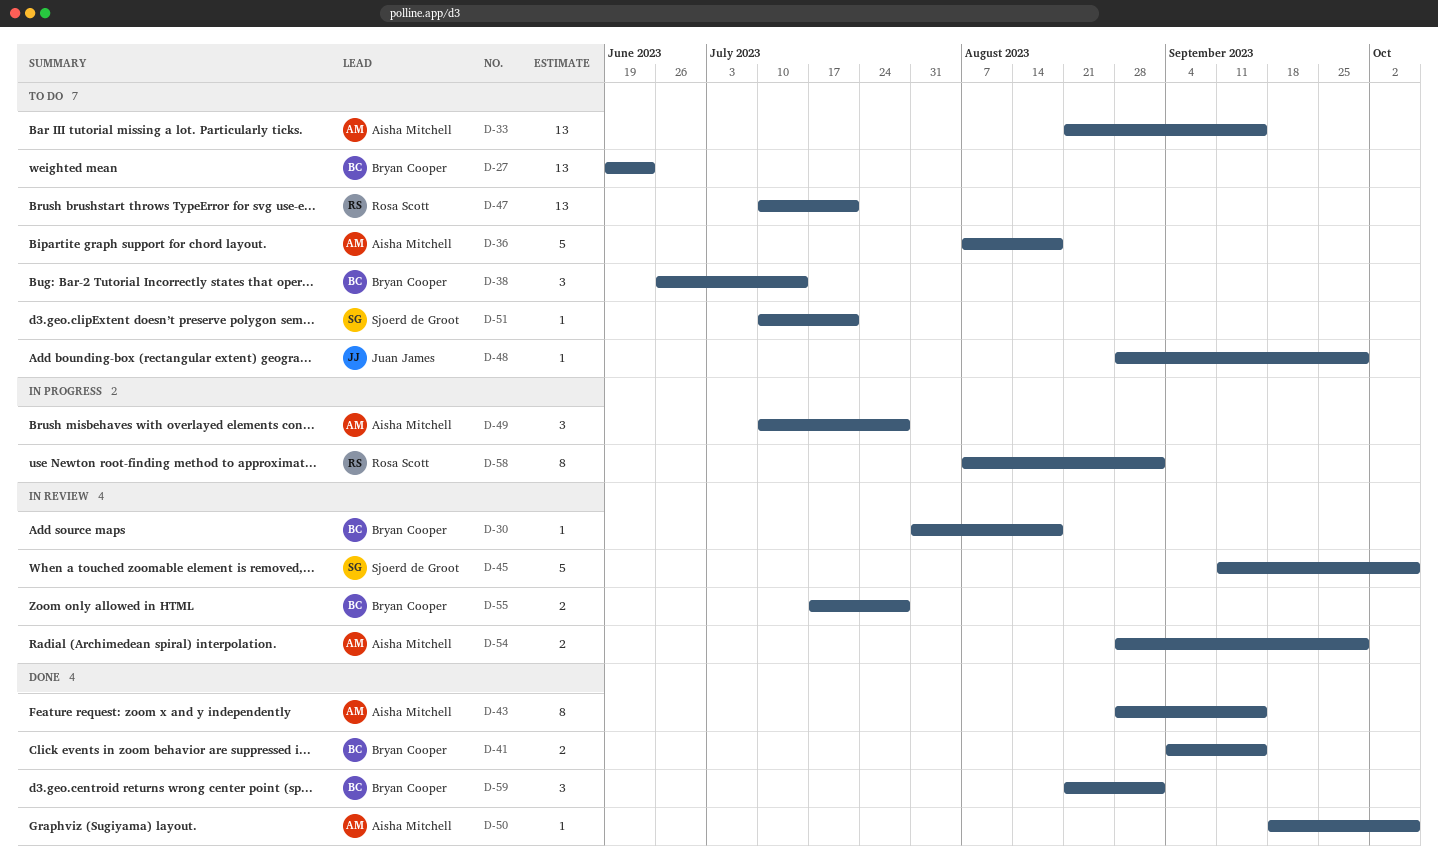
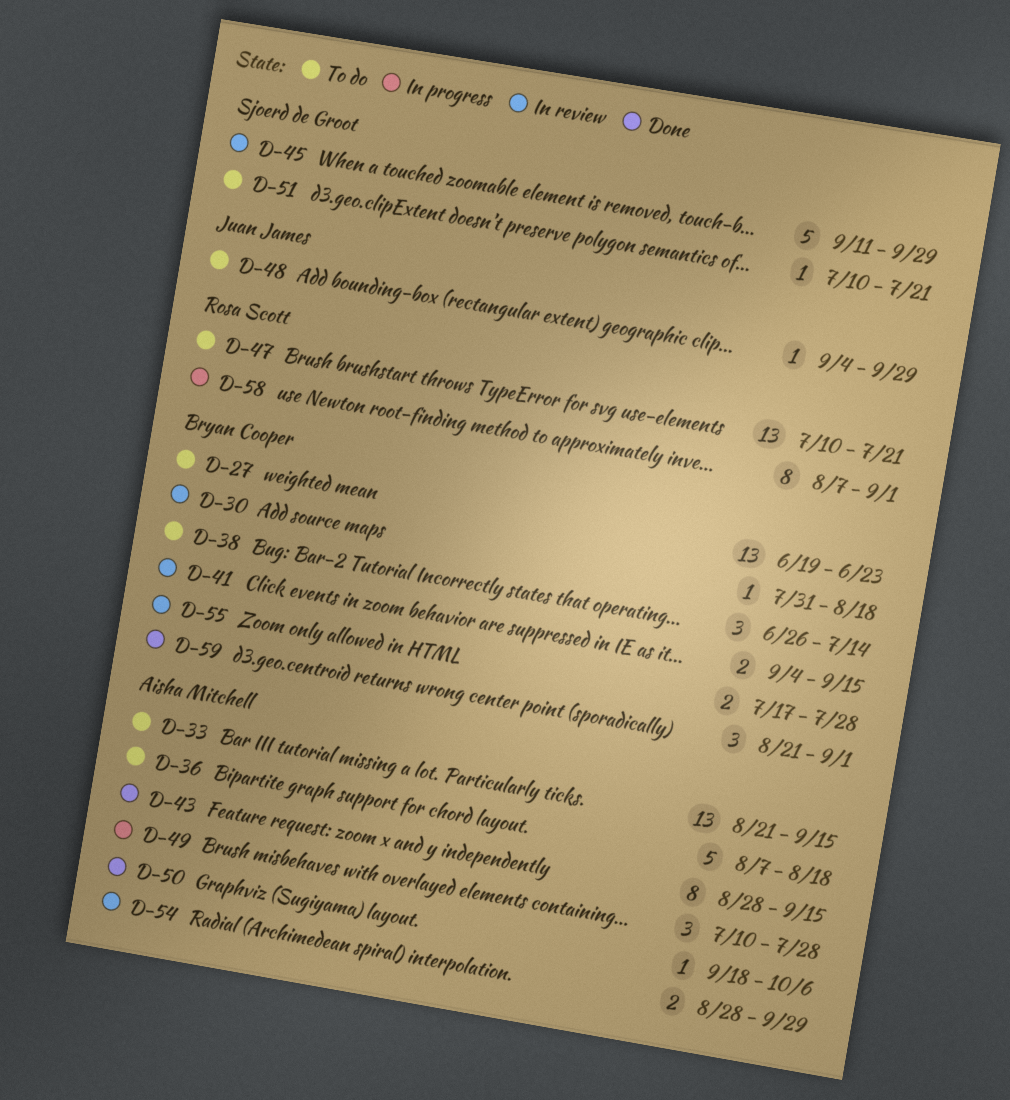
D-41, status: Done -> In review
D-45, due: Oct 6 -> Sep 29
D-48, start: Aug 28 -> Sep 4

